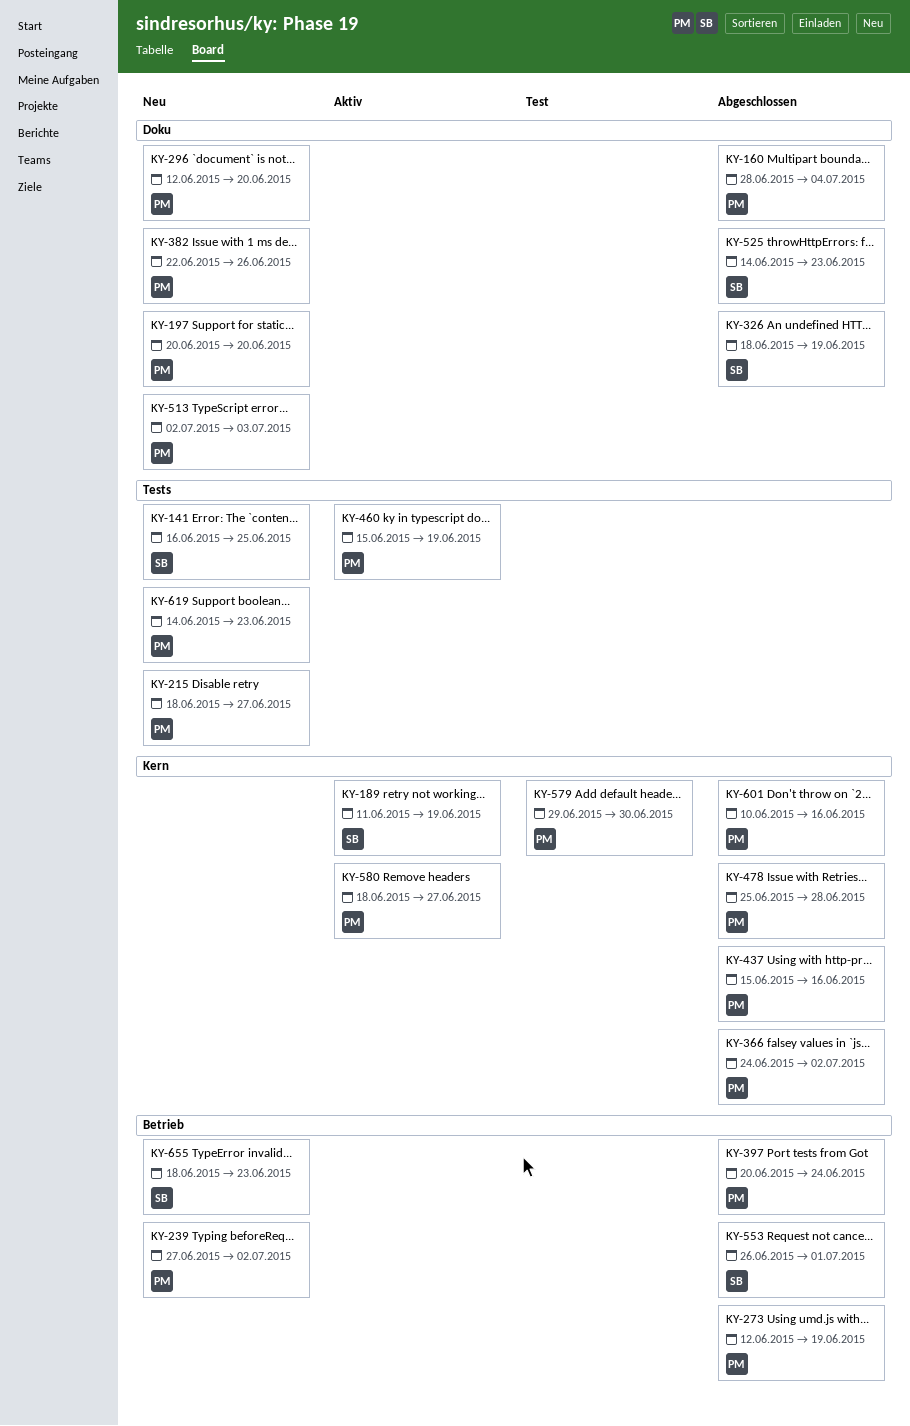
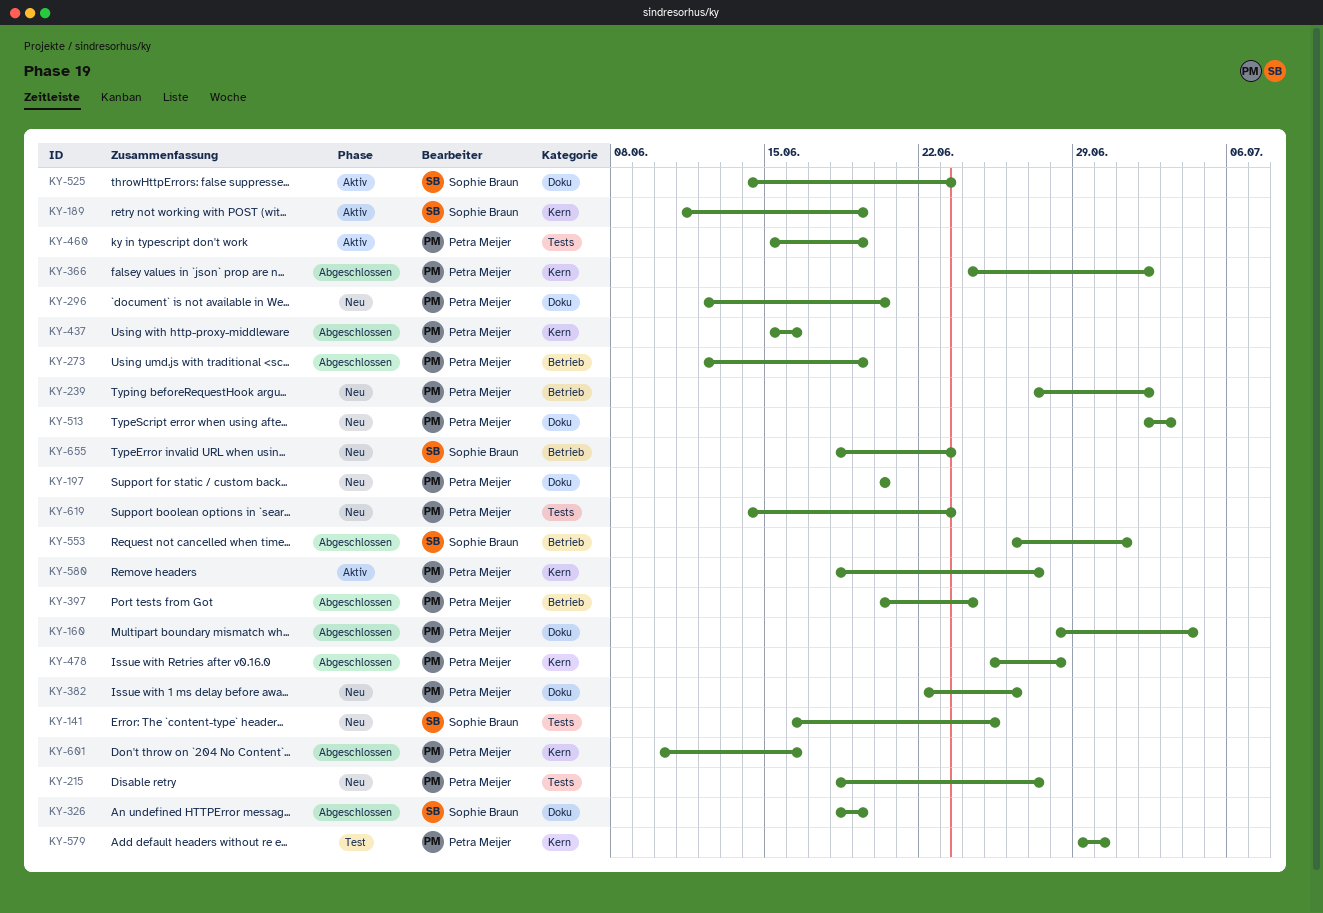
KY-525, status: Abgeschlossen -> Aktiv

